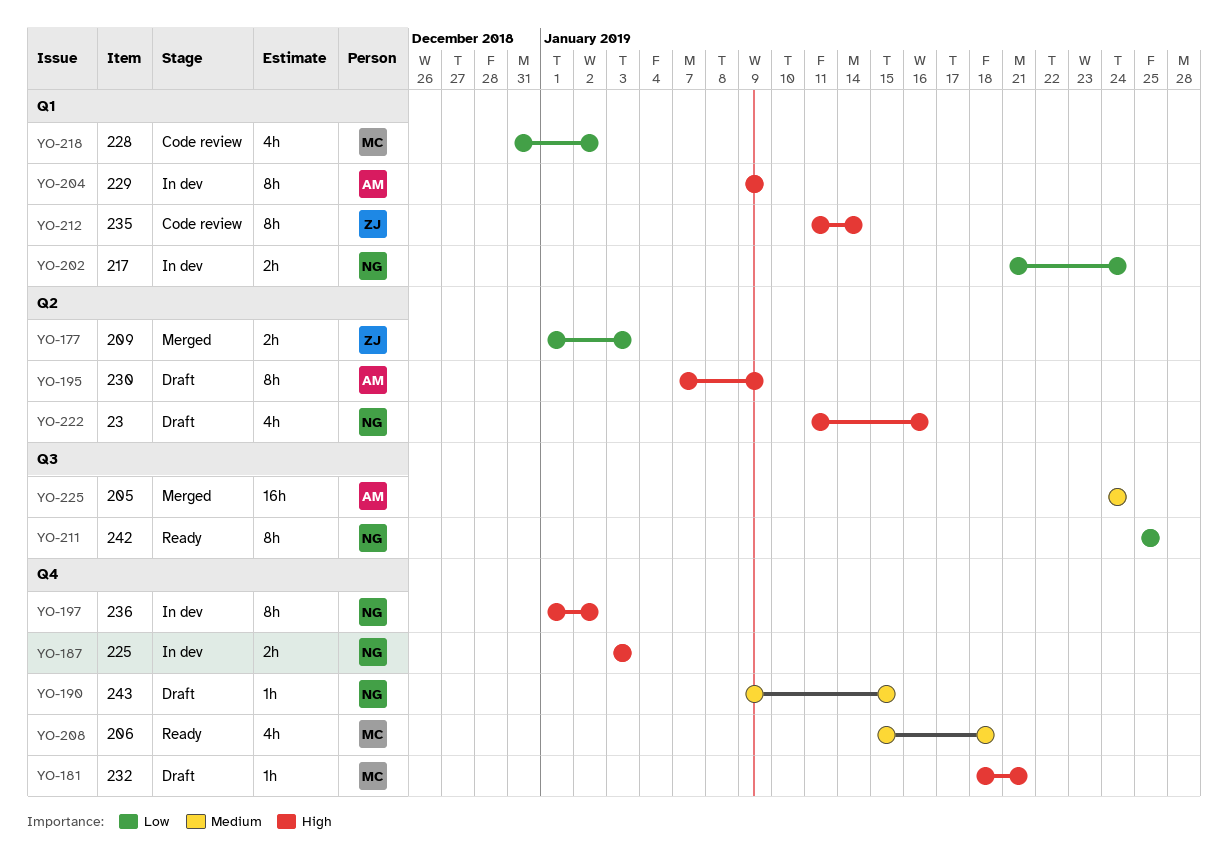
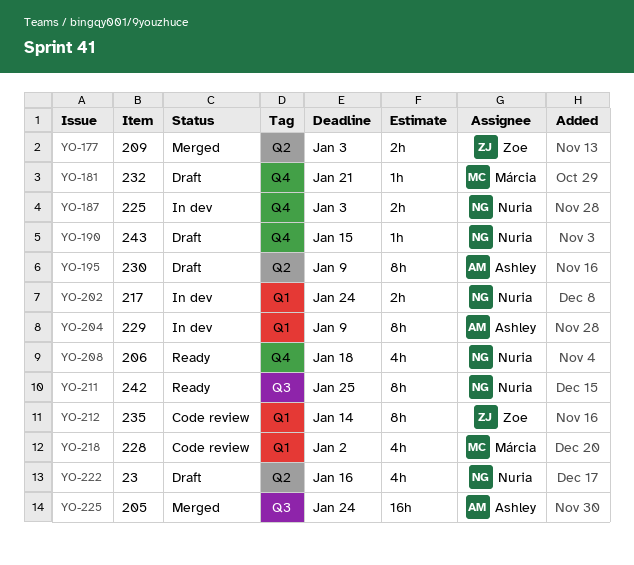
YO-197: present -> none
YO-208, owner: Márcia -> Nuria

